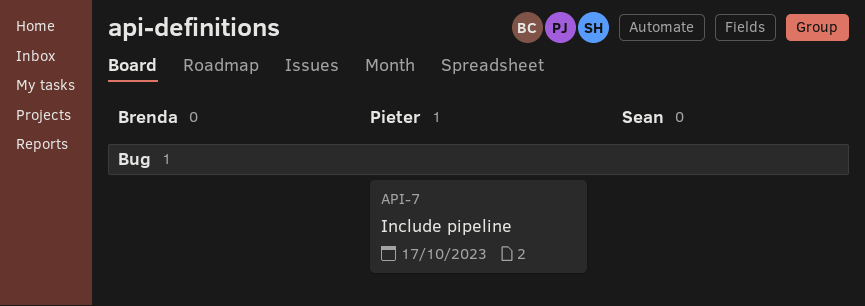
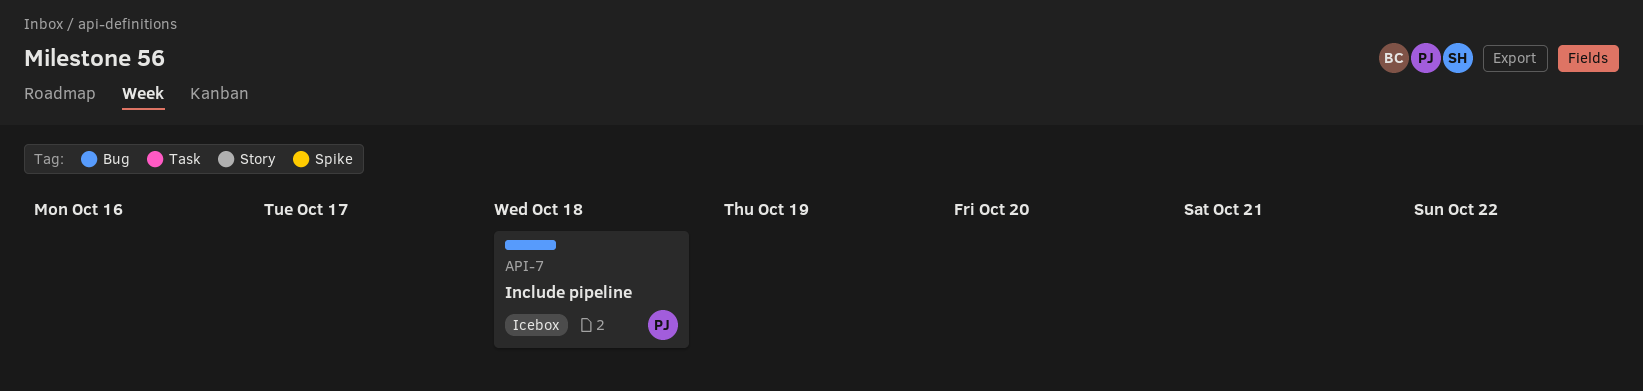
API-7, due: Oct 17 -> Oct 18

